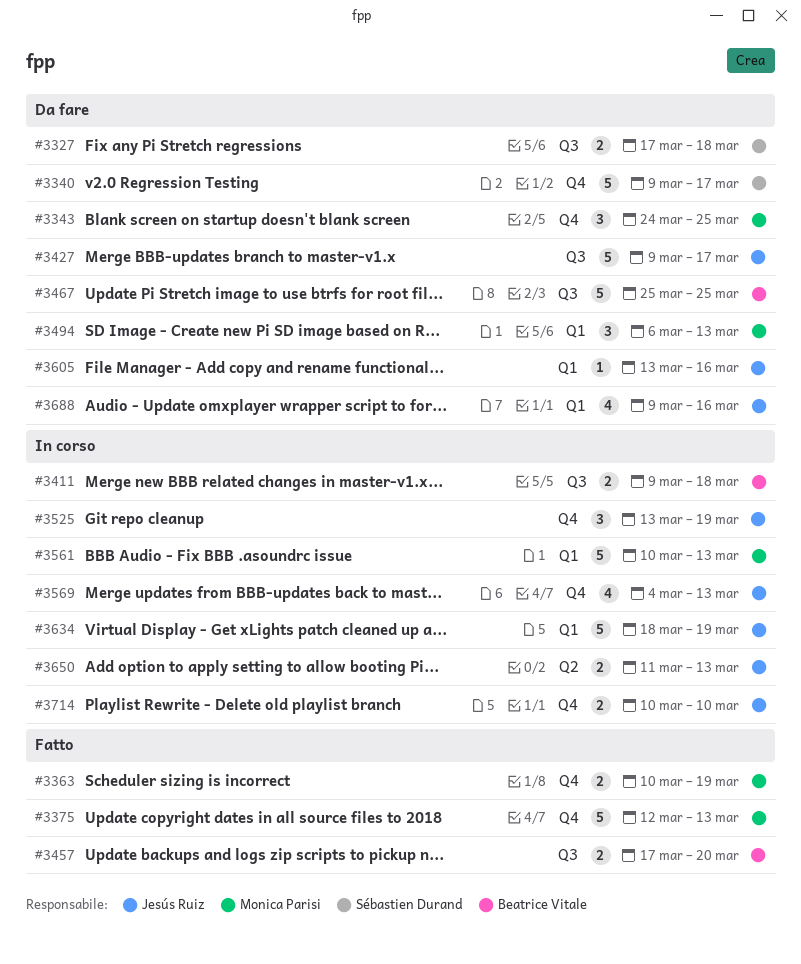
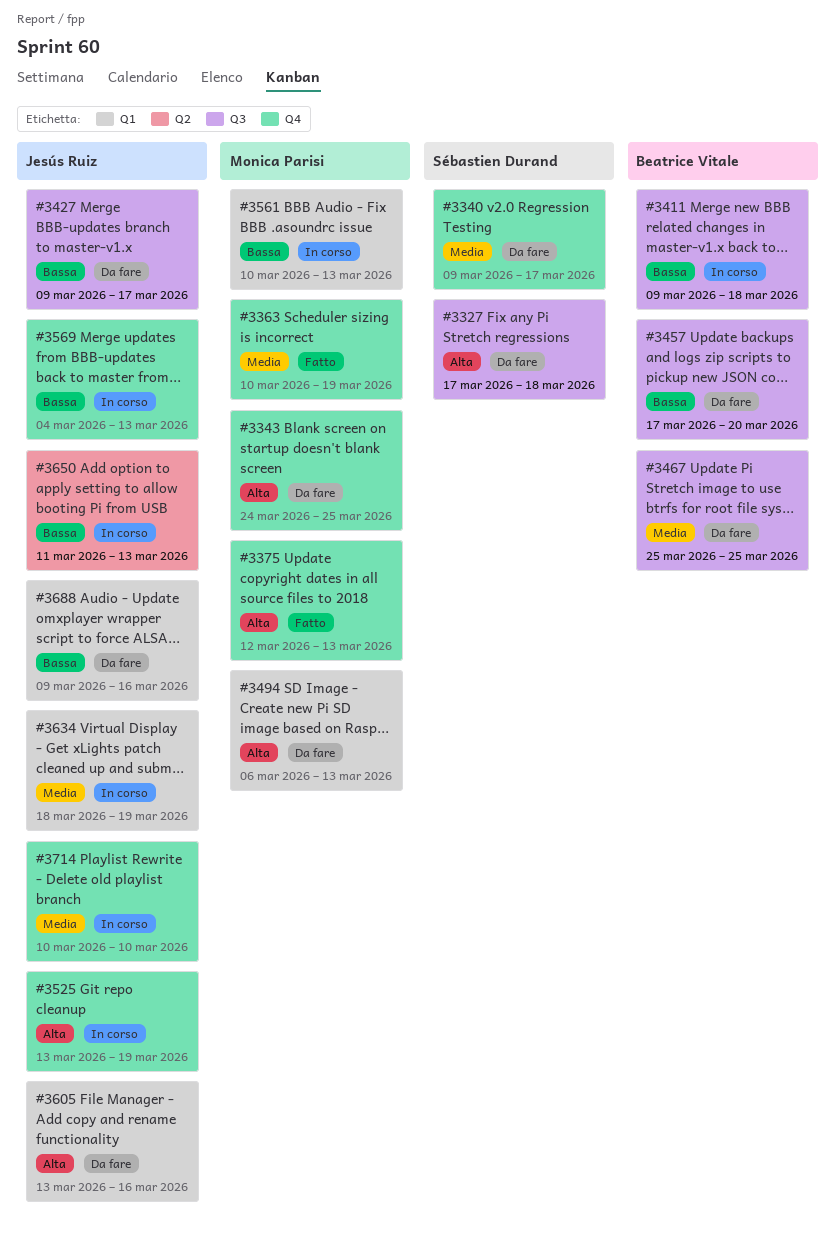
#3457, status: Fatto -> Da fare

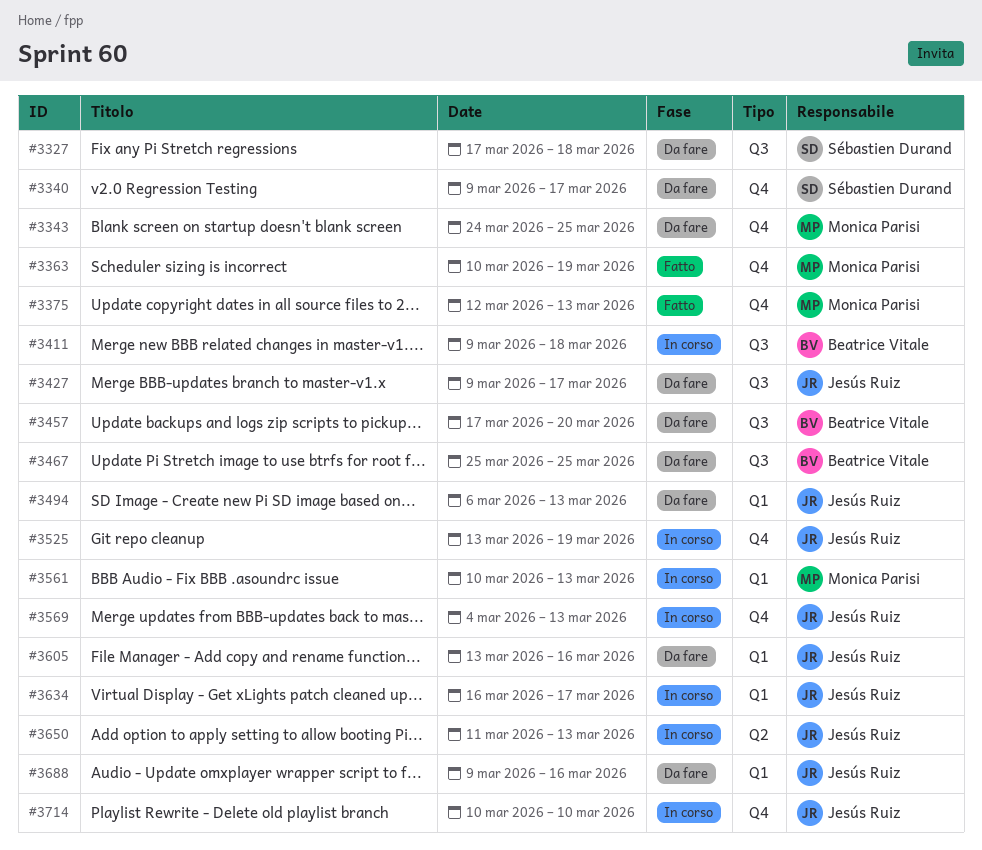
#3494, owner: Monica Parisi -> Jesús Ruiz
#3634, start: Mar 18 -> Mar 16
#3634, due: Mar 19 -> Mar 17

